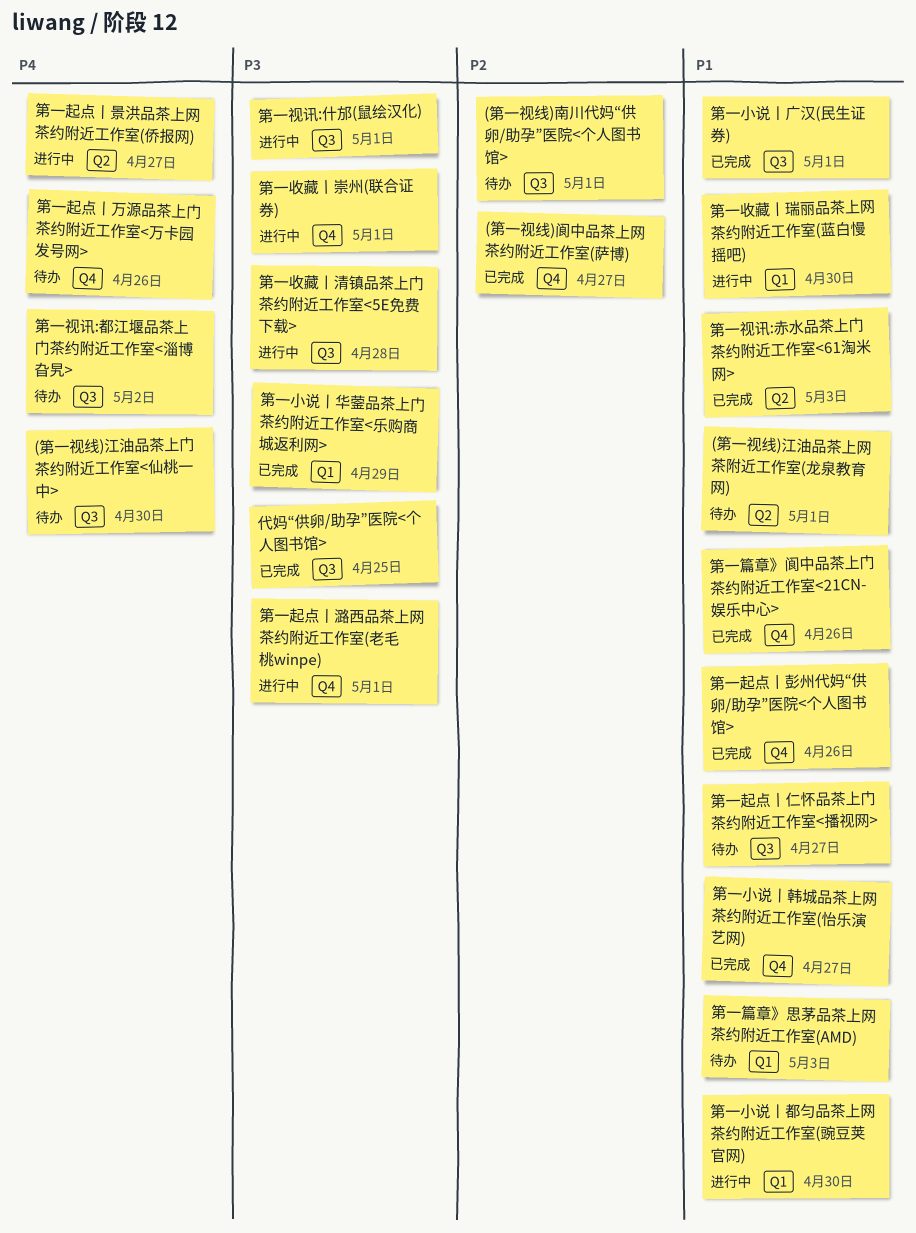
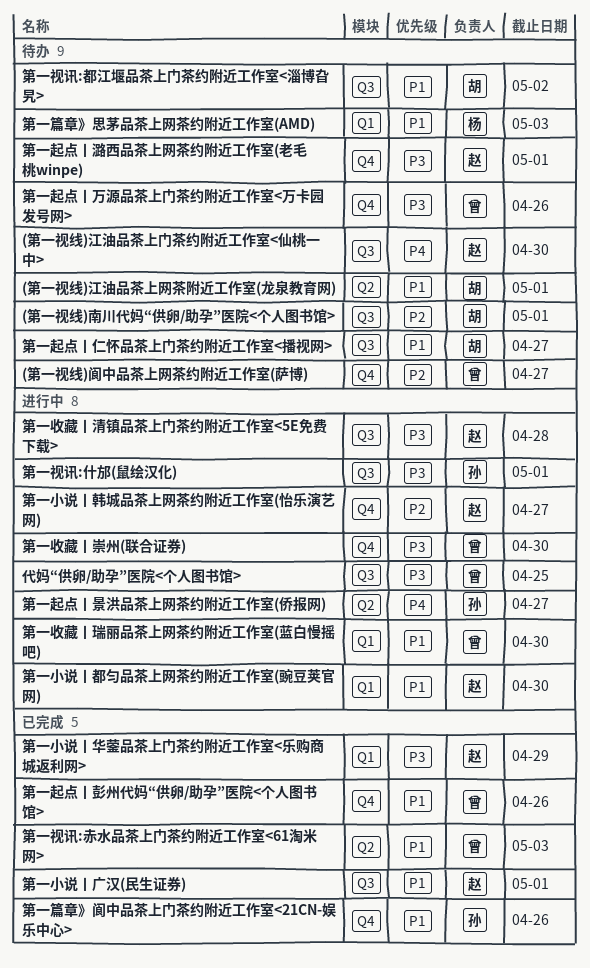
(第一视线)阆中品茶上网茶约附近工作室(萨博), status: 已完成 -> 待办
代妈“供卵/助孕”医院<个人图书馆>, status: 已完成 -> 进行中
第一小说丨韩城品茶上网茶约附近工作室(怡乐演艺网), status: 已完成 -> 进行中
第一小说丨韩城品茶上网茶约附近工作室(怡乐演艺网), priority: P1 -> P2
第一收藏丨崇州(联合证券), due: May 1 -> Apr 30
第一视讯:都江堰品茶上门茶约附近工作室<淄博旮旯>, priority: P4 -> P1
第一起点丨万源品茶上门茶约附近工作室<万卡园发号网>, priority: P4 -> P3
第一起点丨潞西品茶上网茶约附近工作室(老毛桃winpe), status: 进行中 -> 待办

